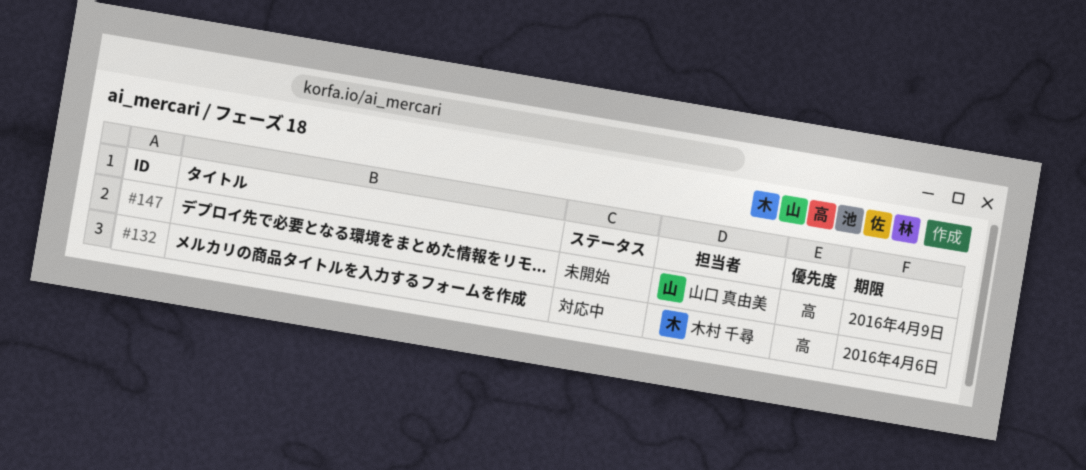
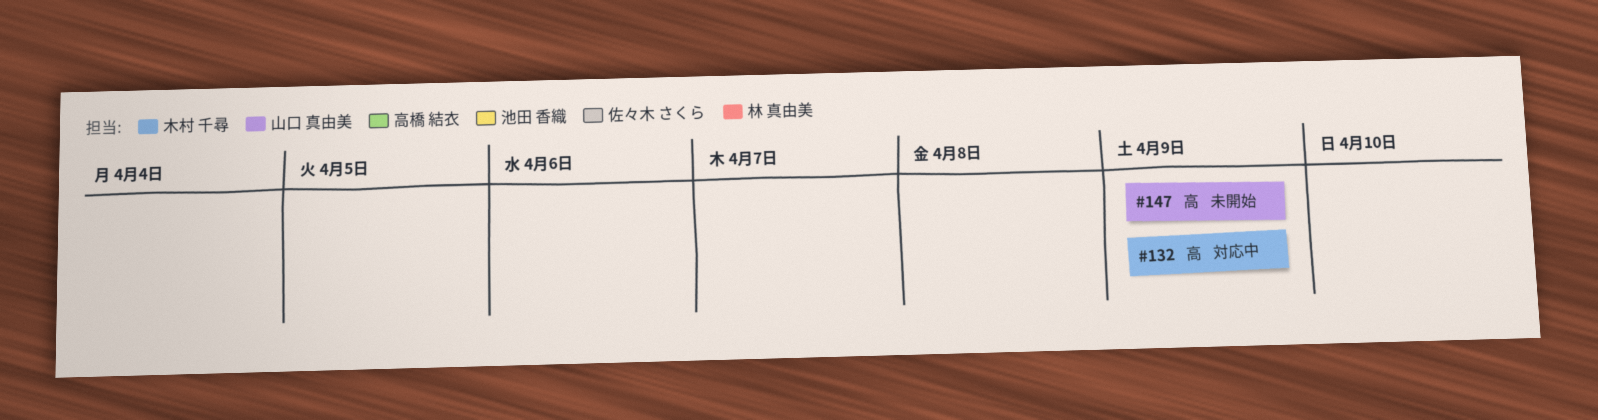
#132, due: Apr 6 -> Apr 9

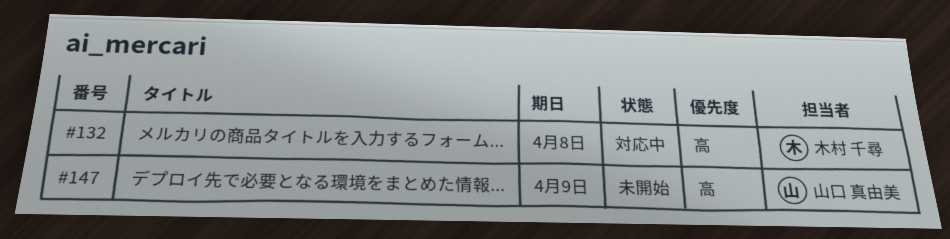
#132, due: Apr 9 -> Apr 8

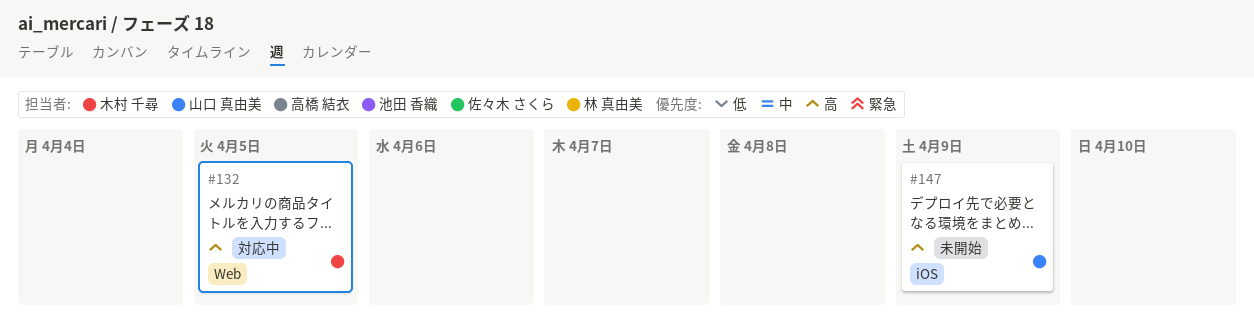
#132, due: Apr 8 -> Apr 5

